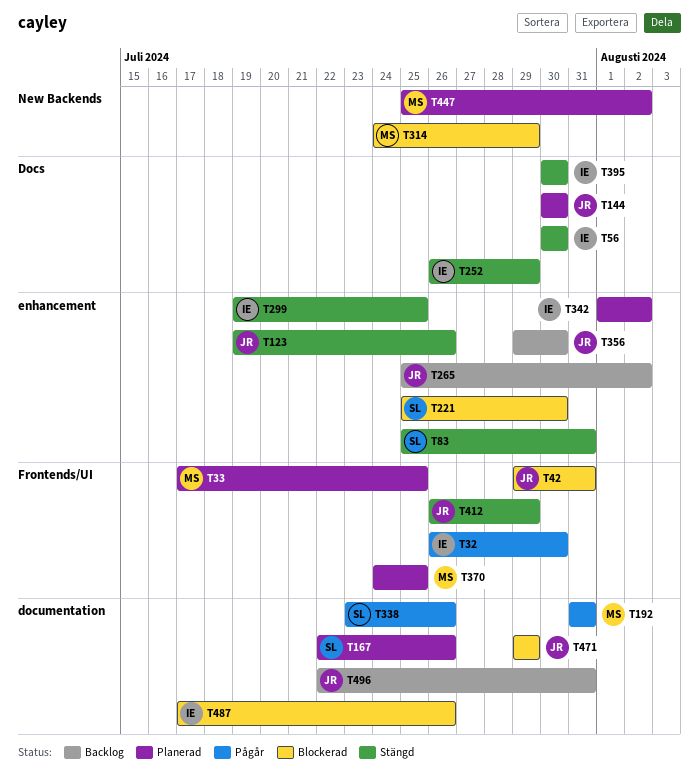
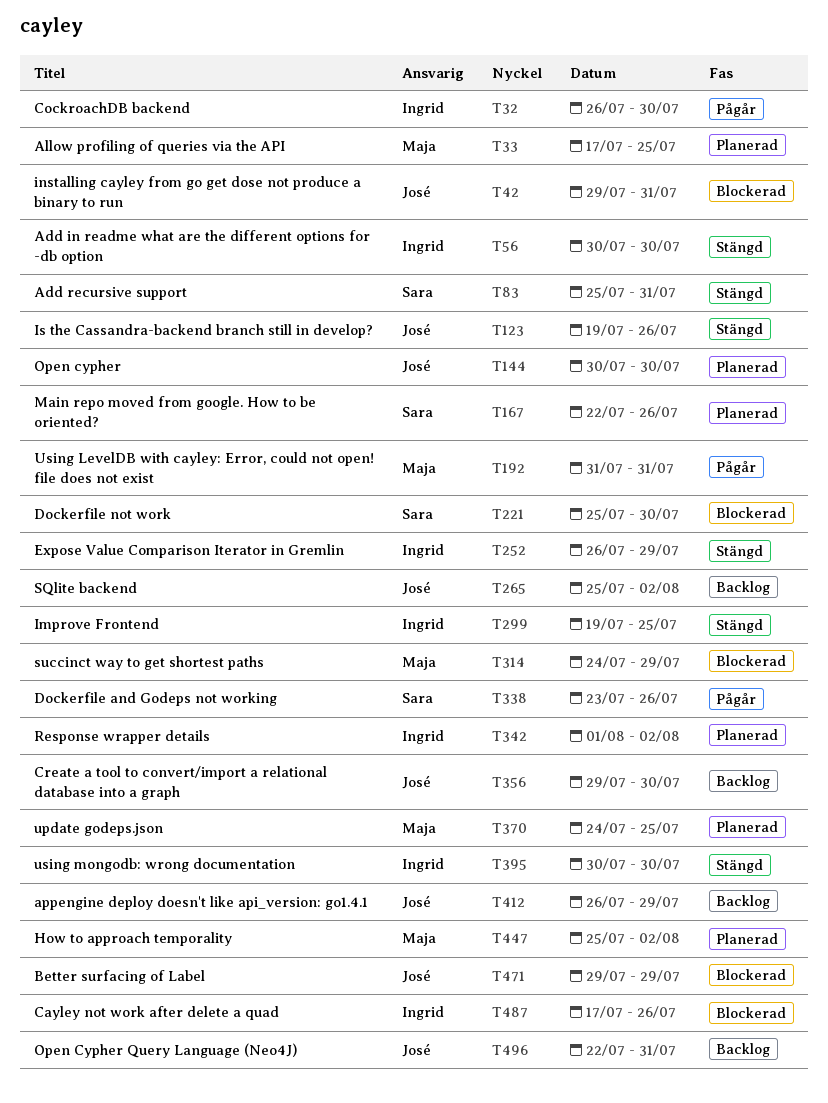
T412, status: Stängd -> Backlog

